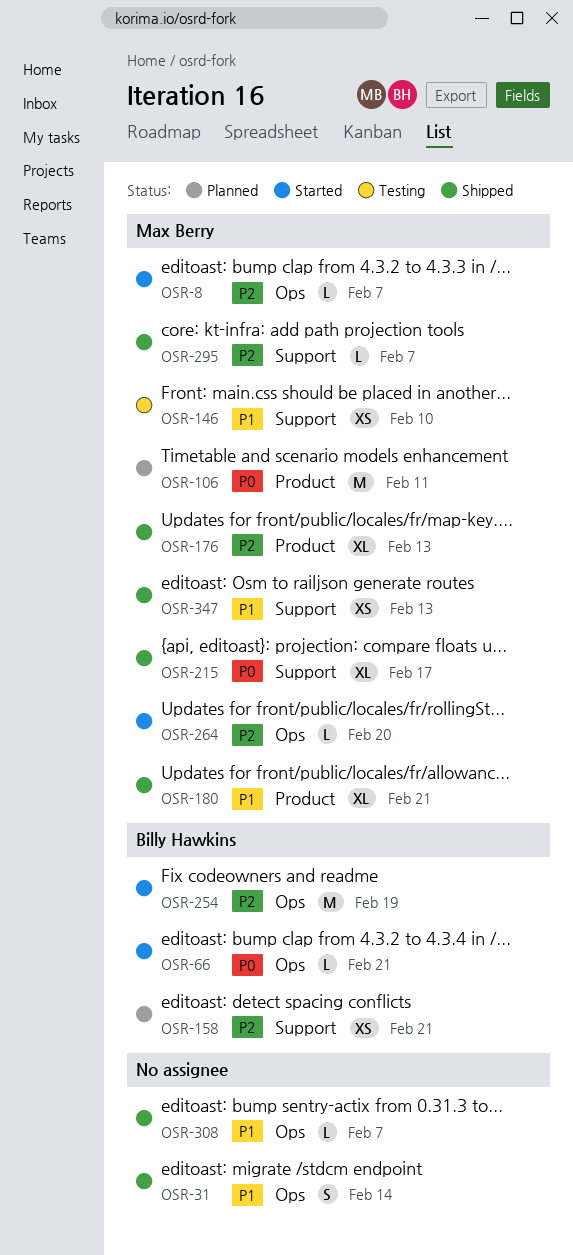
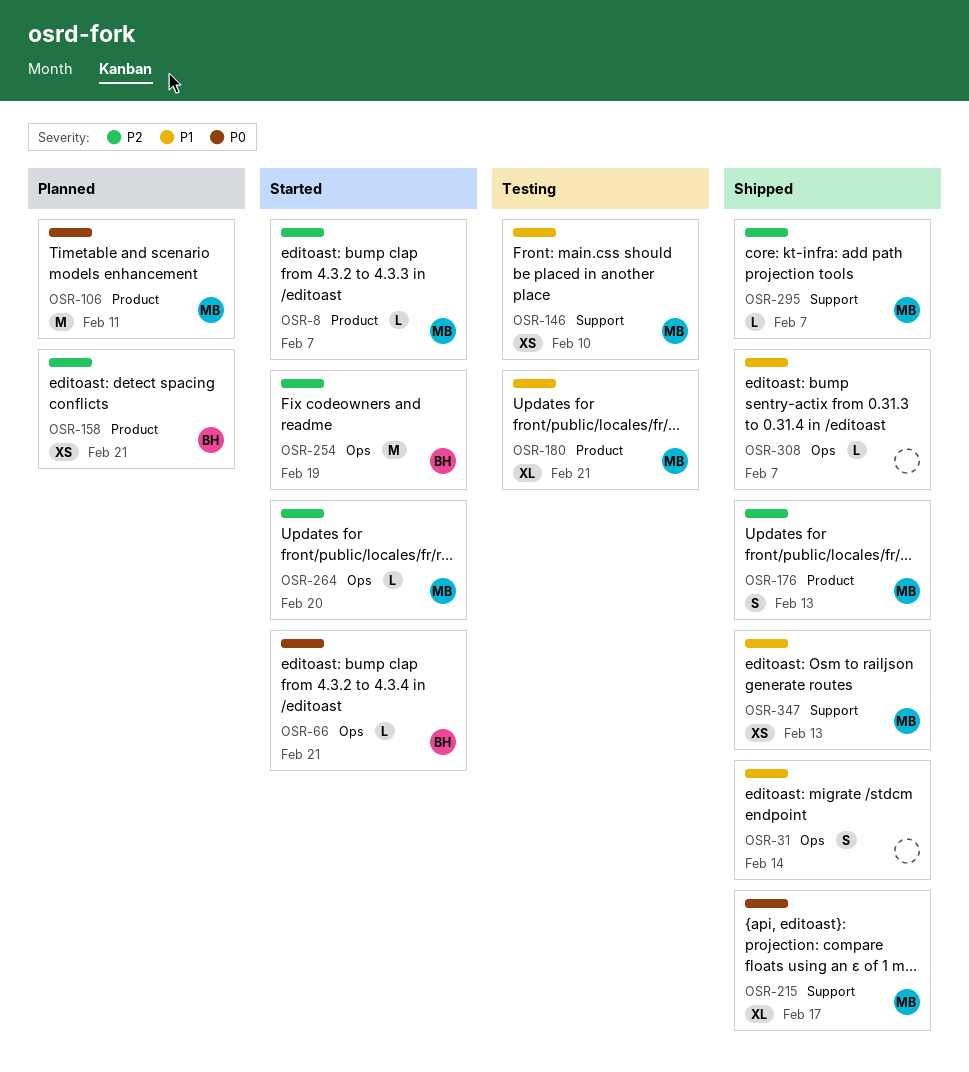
OSR-8, label: Ops -> Product
OSR-158, label: Support -> Product
OSR-176, estimate: XL -> S
OSR-180, status: Shipped -> Testing

